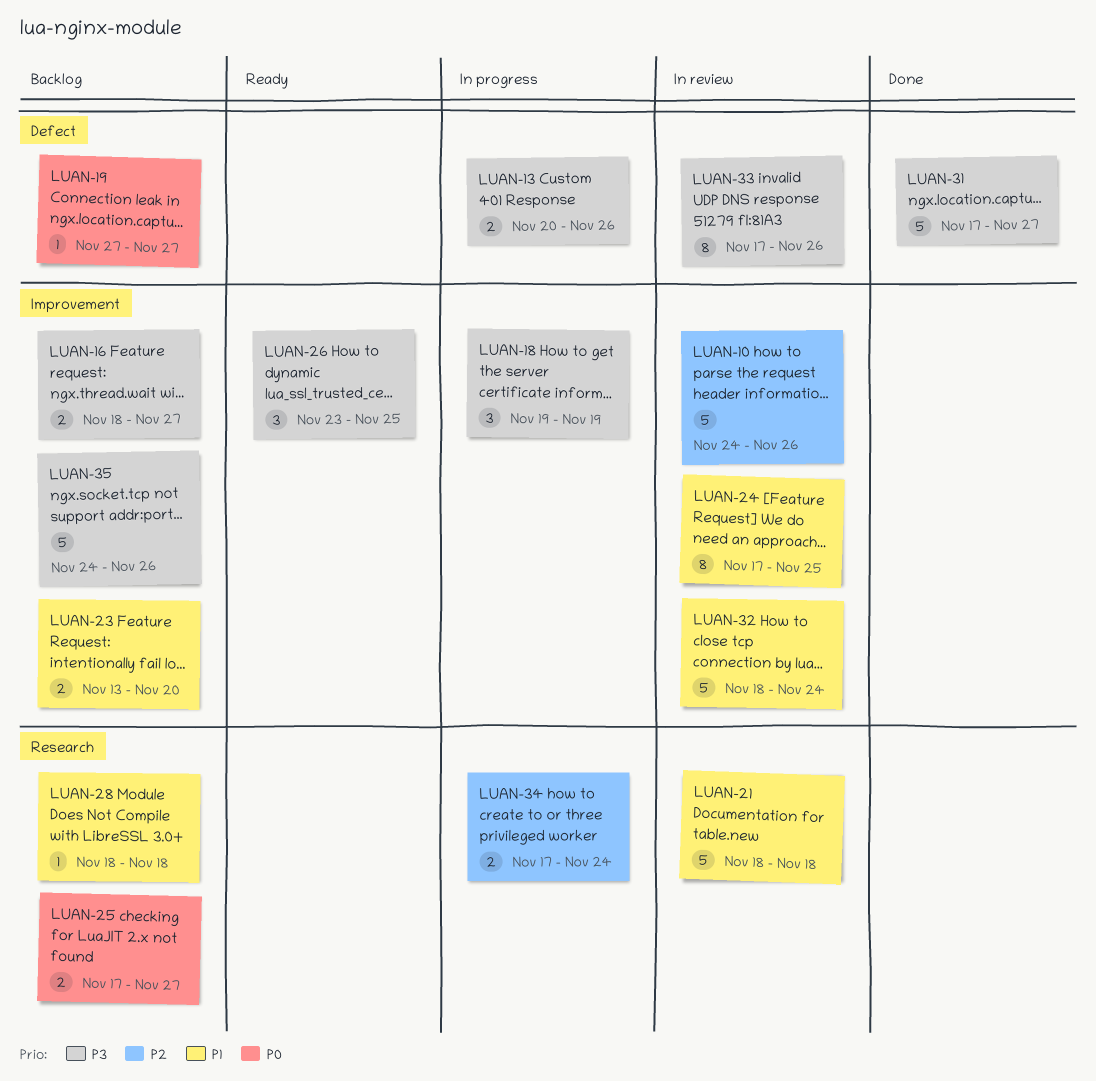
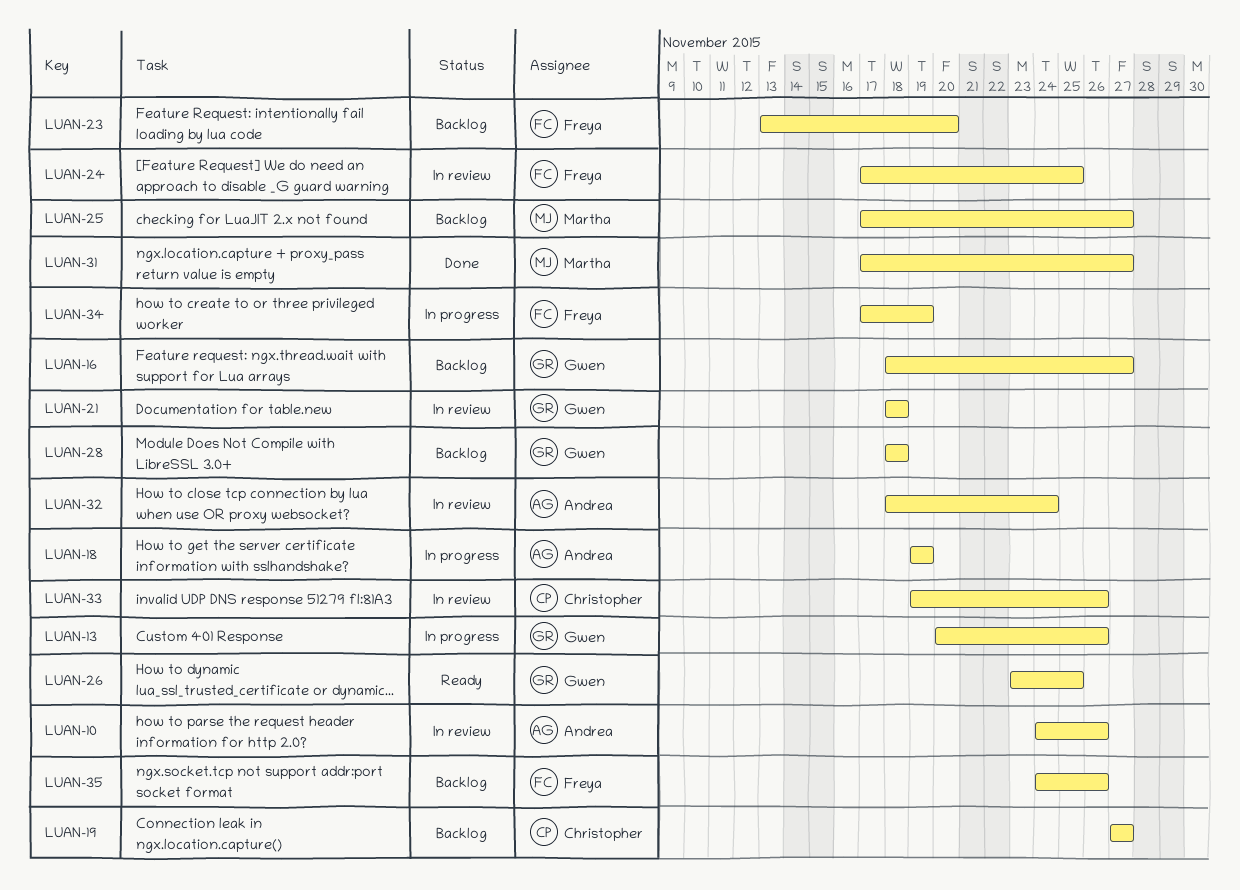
LUAN-33, start: Nov 17 -> Nov 19
LUAN-34, due: Nov 24 -> Nov 19

